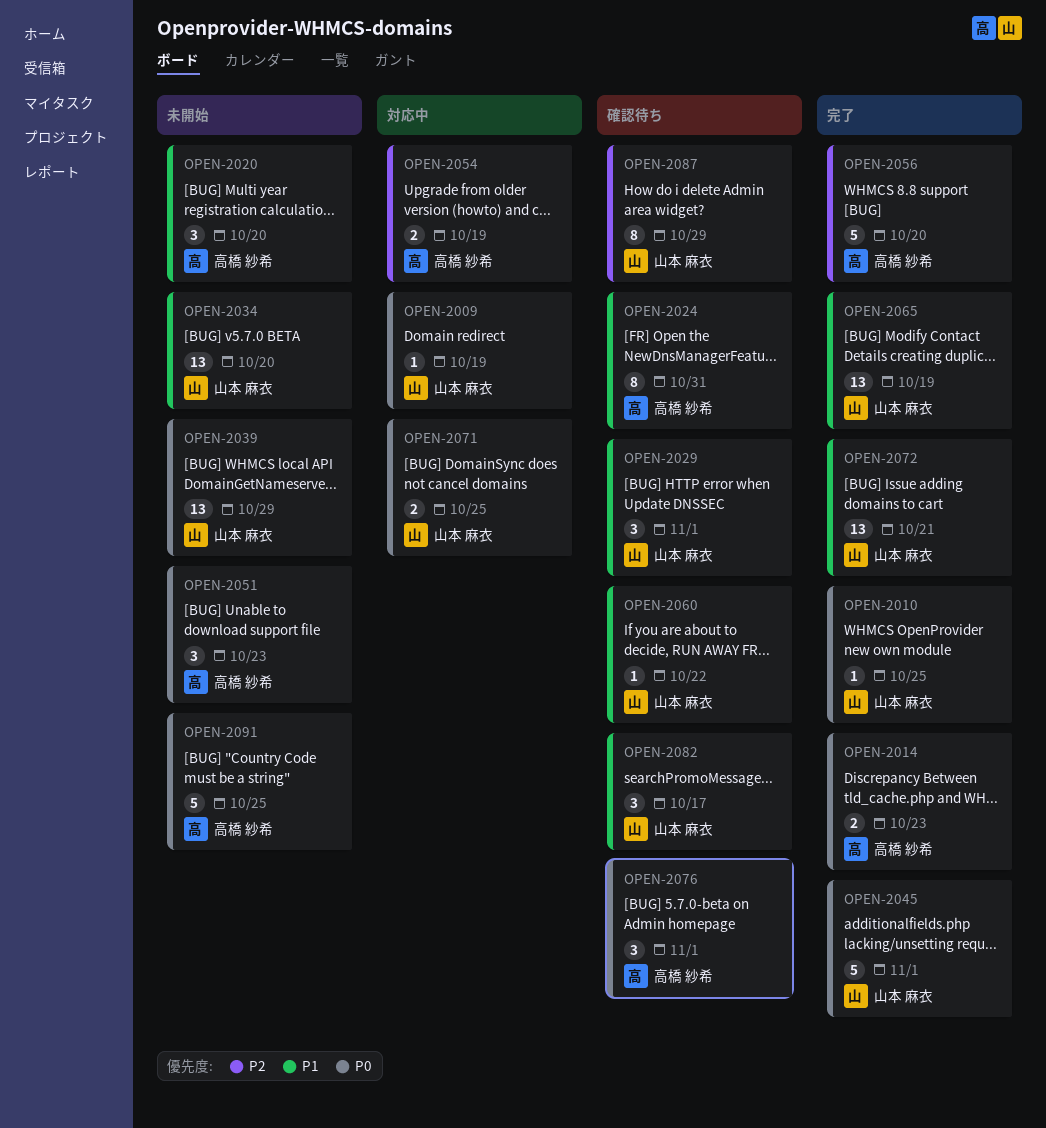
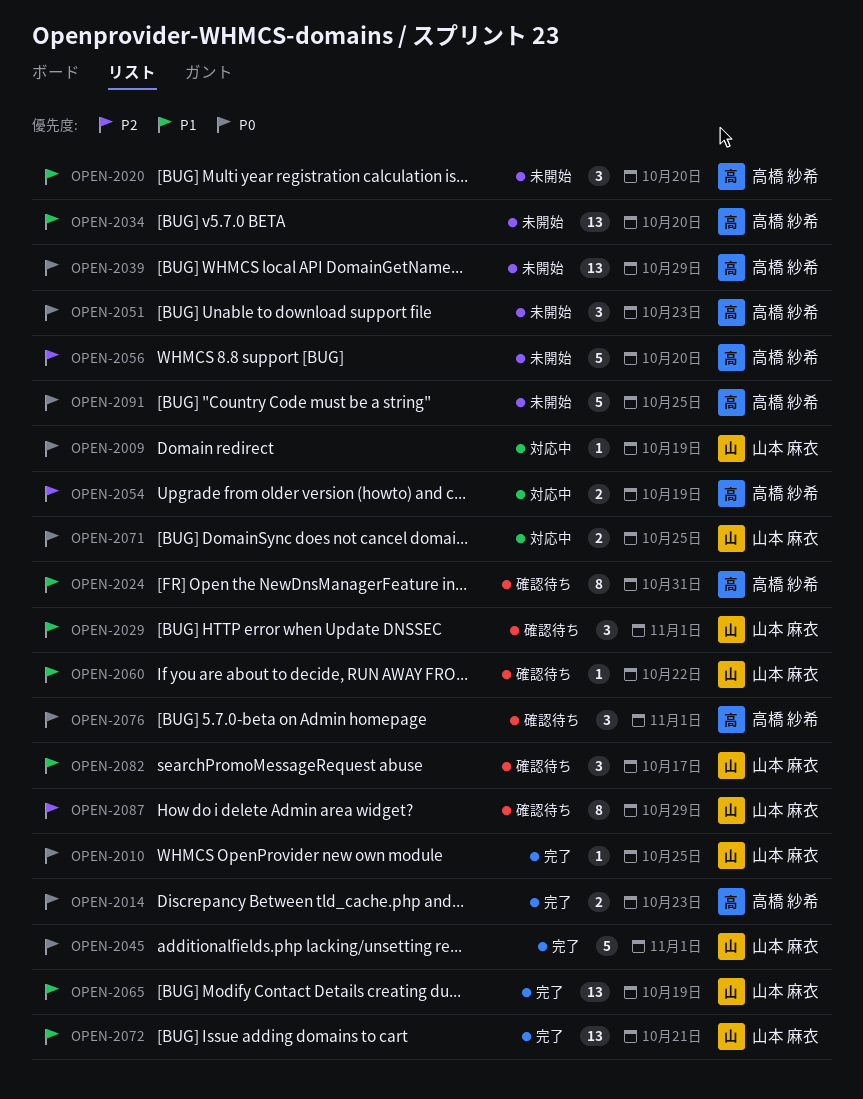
OPEN-2034, owner: 山本 麻衣 -> 高橋 紗希
OPEN-2039, owner: 山本 麻衣 -> 高橋 紗希
OPEN-2056, status: 完了 -> 未開始

